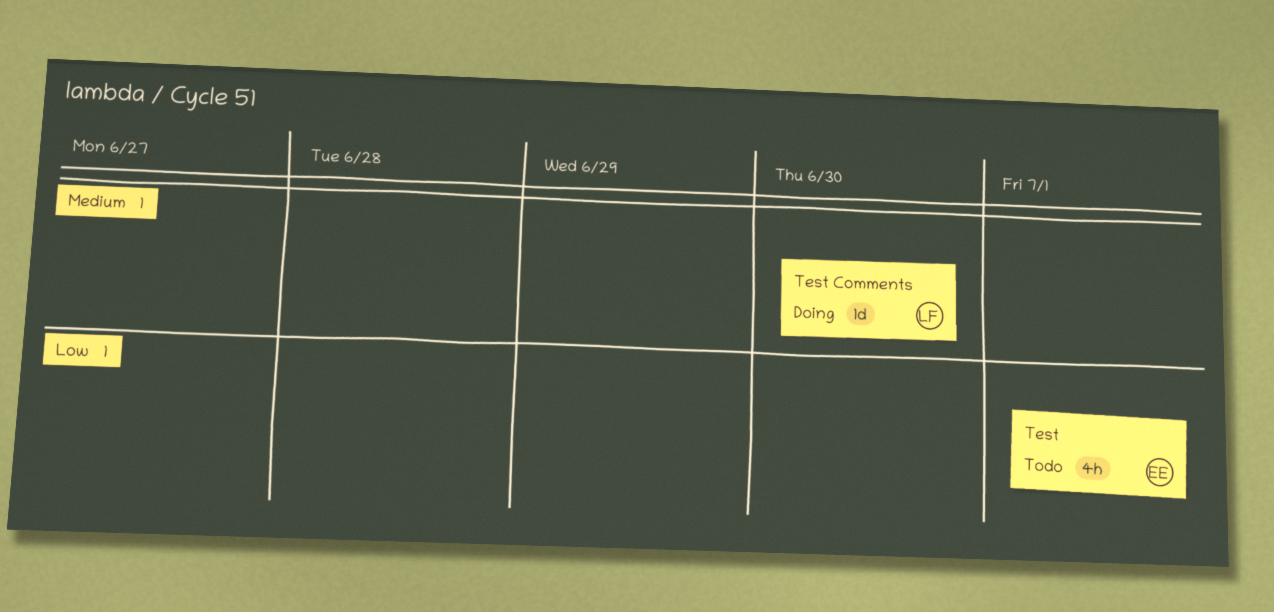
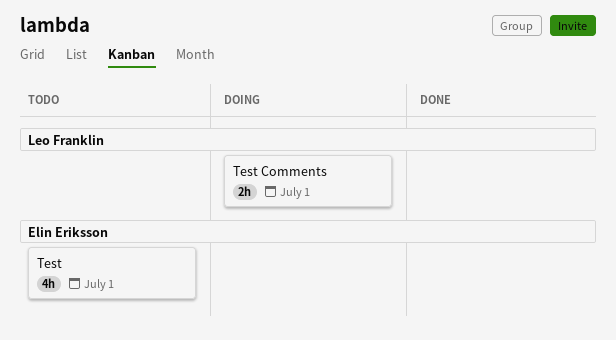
Test Comments, estimate: 1d -> 2h
Test Comments, due: Jun 30 -> Jul 1

